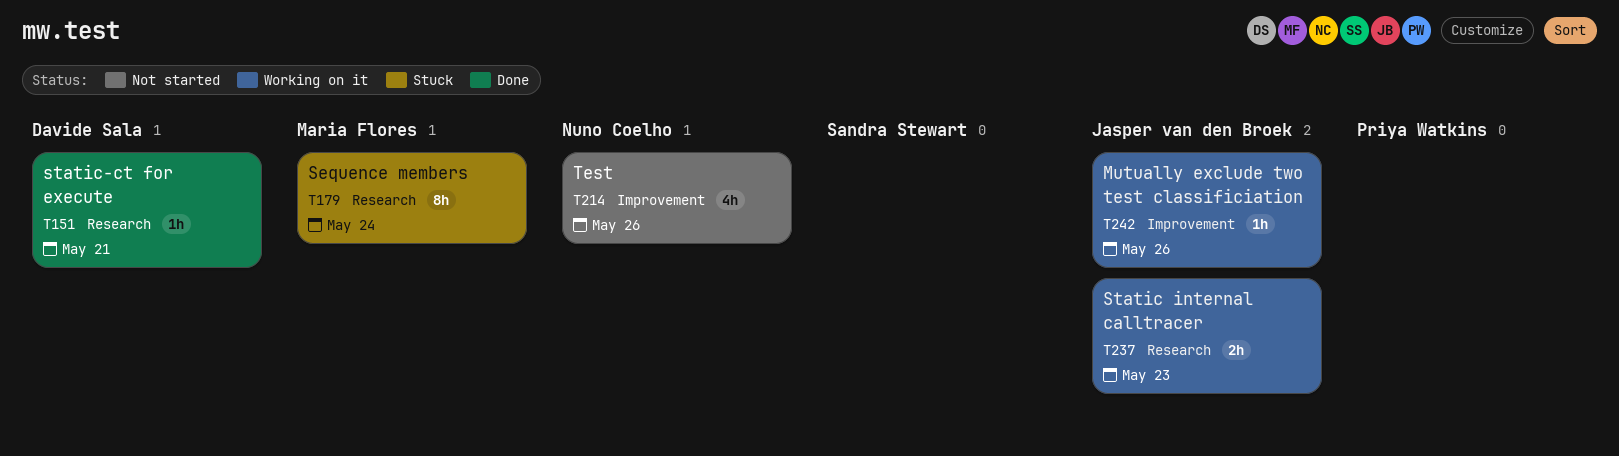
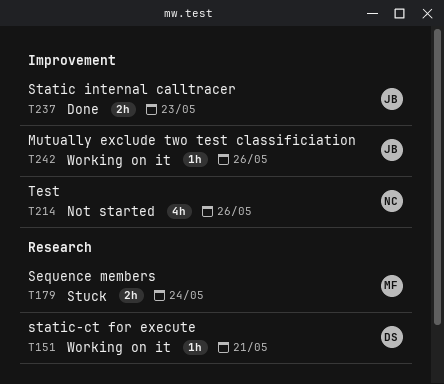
T151, status: Done -> Working on it
T179, estimate: 8h -> 2h
T237, status: Working on it -> Done
T237, label: Research -> Improvement

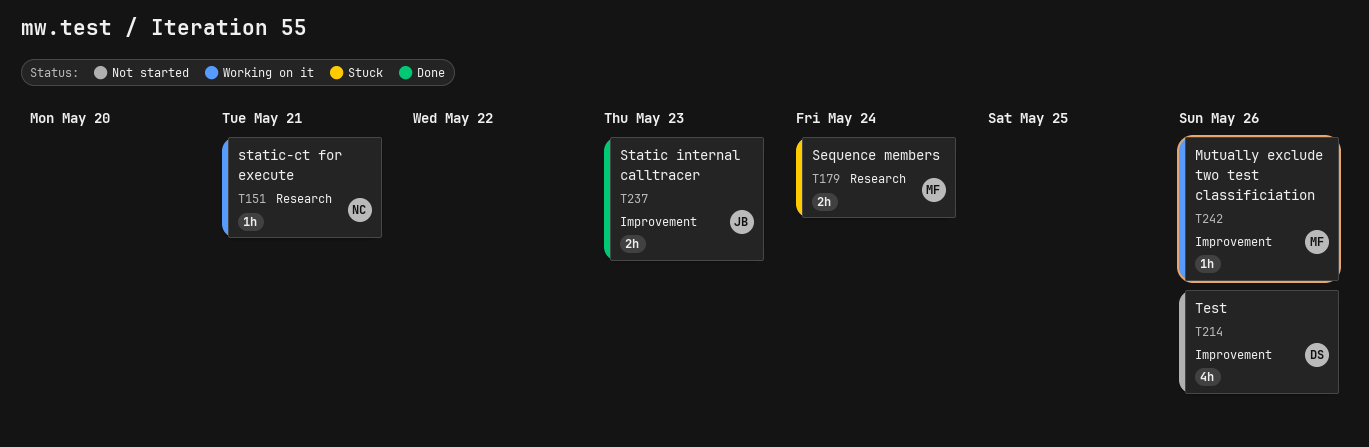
T151, owner: DS -> NC
T214, owner: NC -> DS
T242, owner: JB -> MF

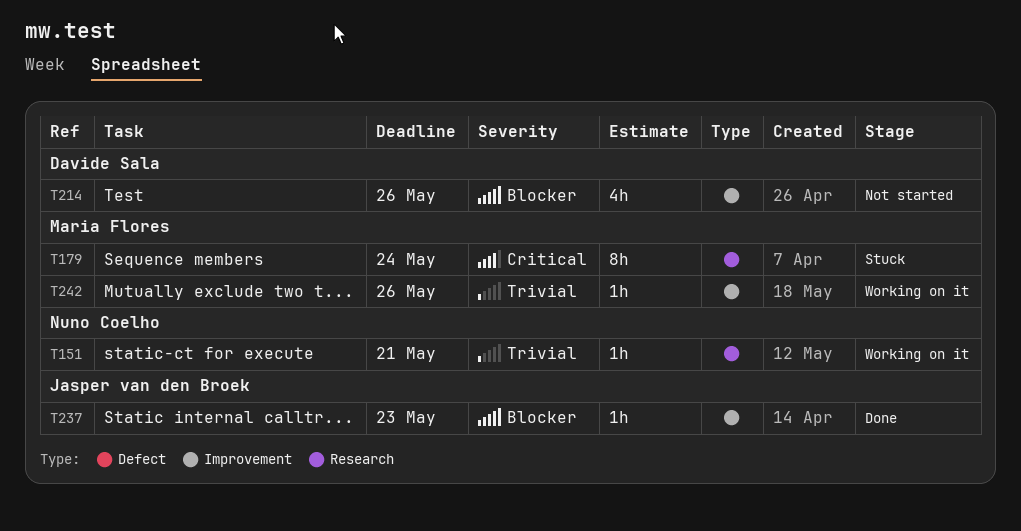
T179, estimate: 2h -> 8h
T237, estimate: 2h -> 1h

